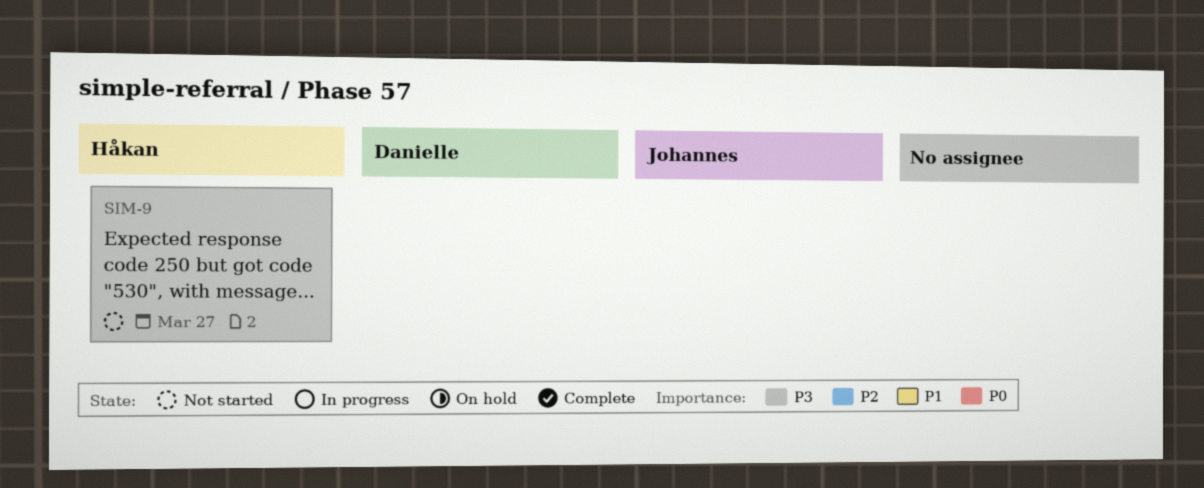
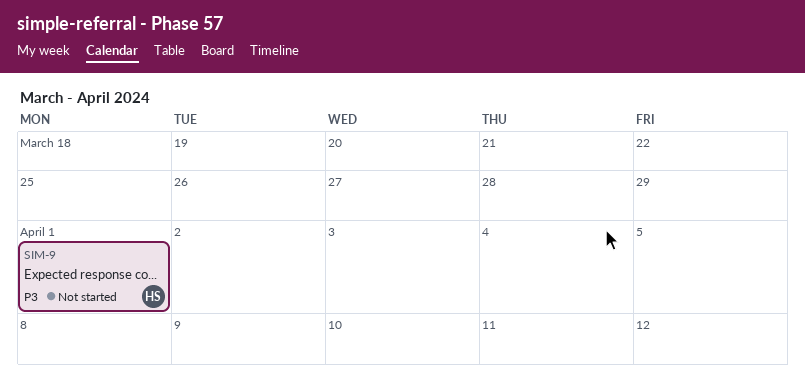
SIM-9, due: Mar 27 -> Apr 1

